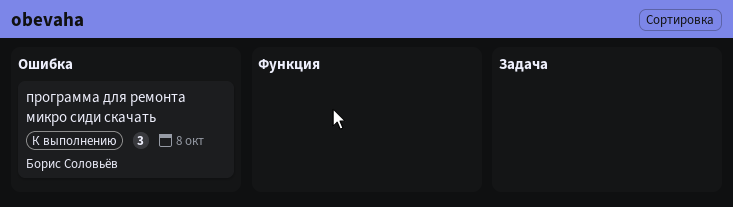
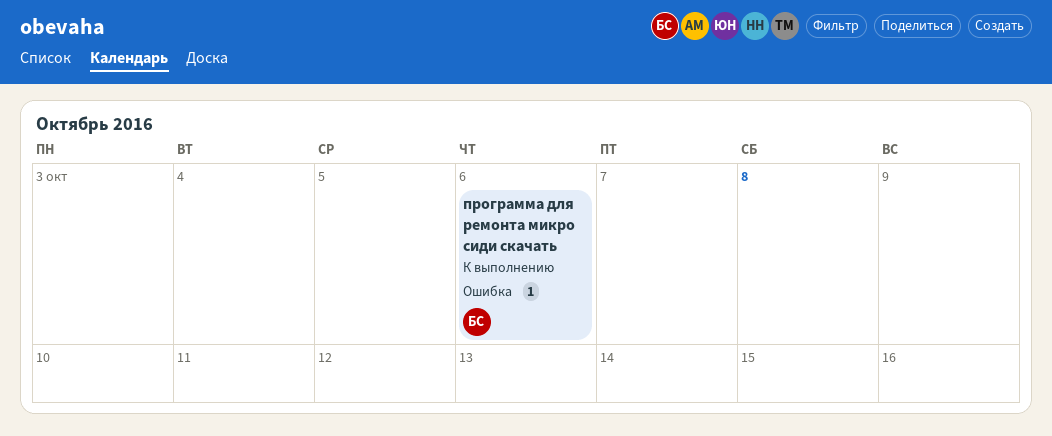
программа для ремонта микро сиди скачать, estimate: 3 -> 1
программа для ремонта микро сиди скачать, due: Oct 8 -> Oct 6

